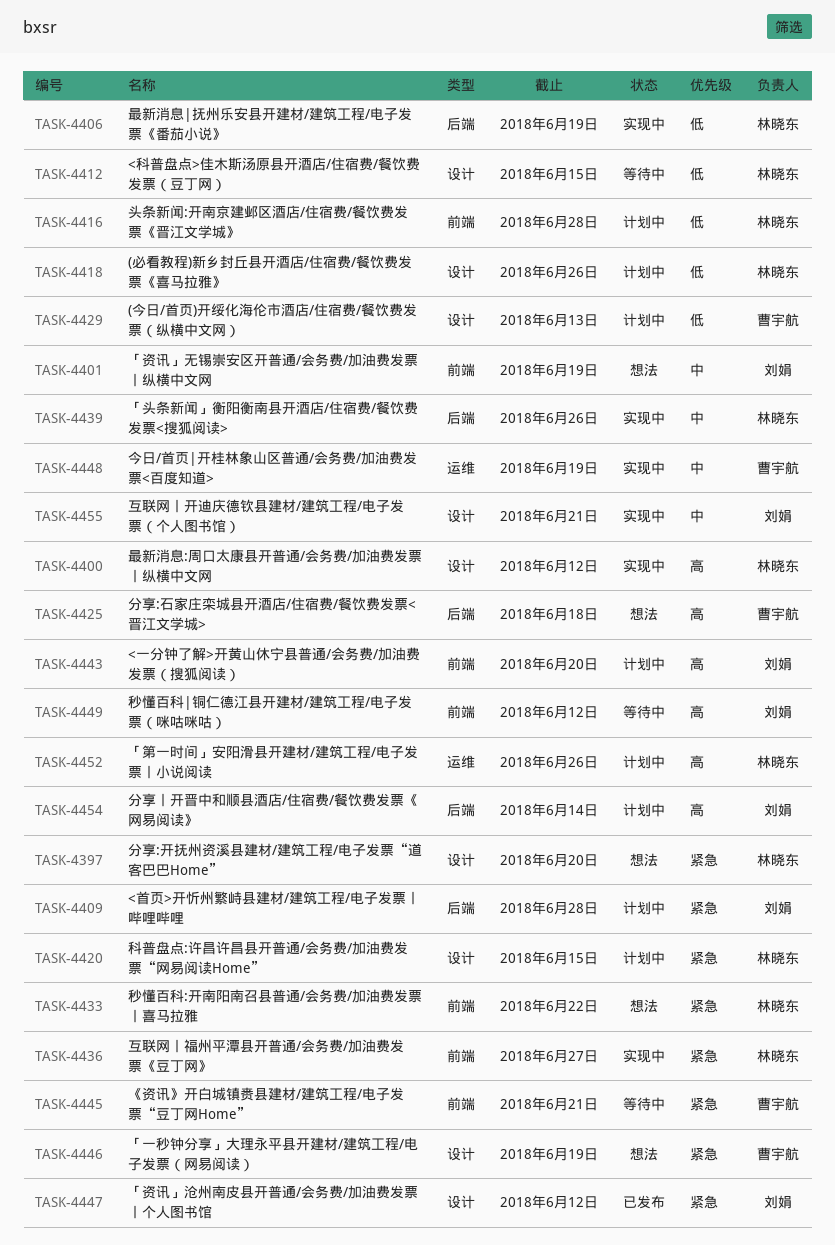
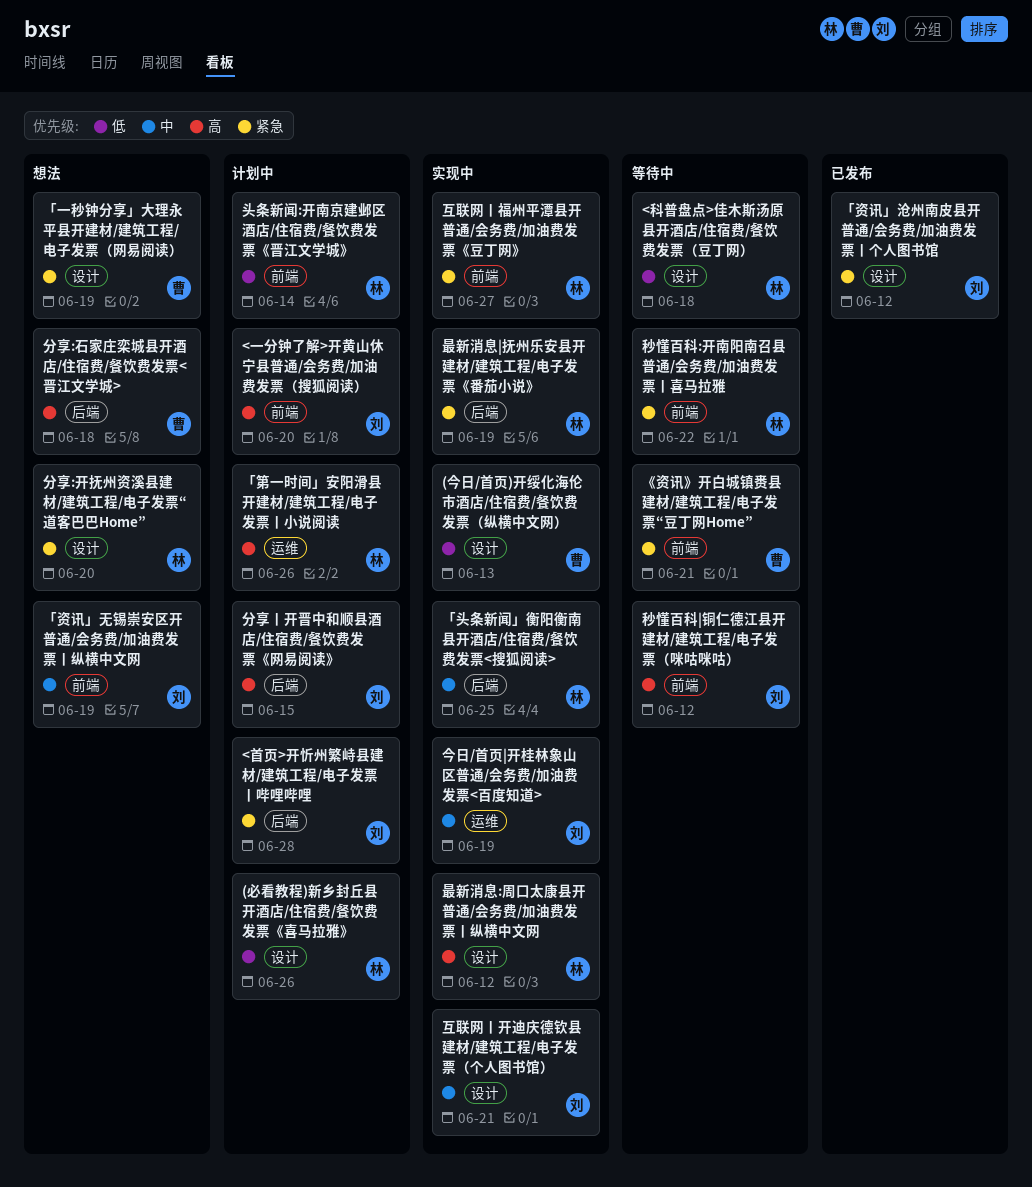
(今日/首页)开绥化海伦市酒店/住宿费/餐饮费发票（纵横中文网）, status: 计划中 -> 实现中
<科普盘点>佳木斯汤原县开酒店/住宿费/餐饮费发票（豆丁网）, due: Jun 15 -> Jun 18
「头条新闻」衡阳衡南县开酒店/住宿费/餐饮费发票<搜狐阅读>, due: Jun 26 -> Jun 25
今日/首页|开桂林象山区普通/会务费/加油费发票<百度知道>, owner: 曹宇航 -> 刘娟
分享丨开晋中和顺县酒店/住宿费/餐饮费发票《网易阅读》, due: Jun 14 -> Jun 15
头条新闻:开南京建邺区酒店/住宿费/餐饮费发票《晋江文学城》, due: Jun 28 -> Jun 14
最新消息|抚州乐安县开建材/建筑工程/电子发票《番茄小说》, priority: 低 -> 紧急
科普盘点:许昌许昌县开普通/会务费/加油费发票“网易阅读Home”: present -> none
秒懂百科:开南阳南召县普通/会务费/加油费发票丨喜马拉雅, status: 想法 -> 等待中

